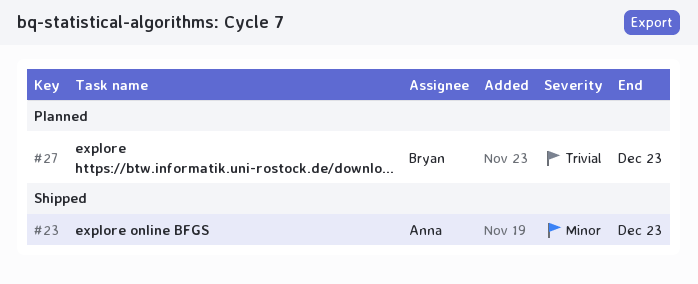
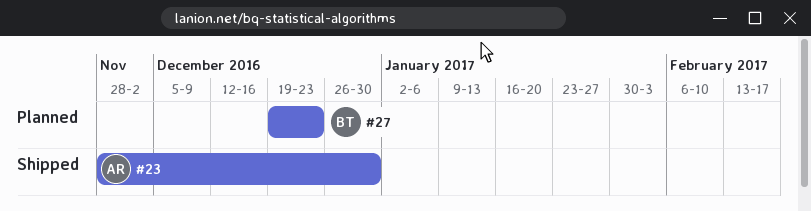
#23, due: Dec 23 -> Dec 30

